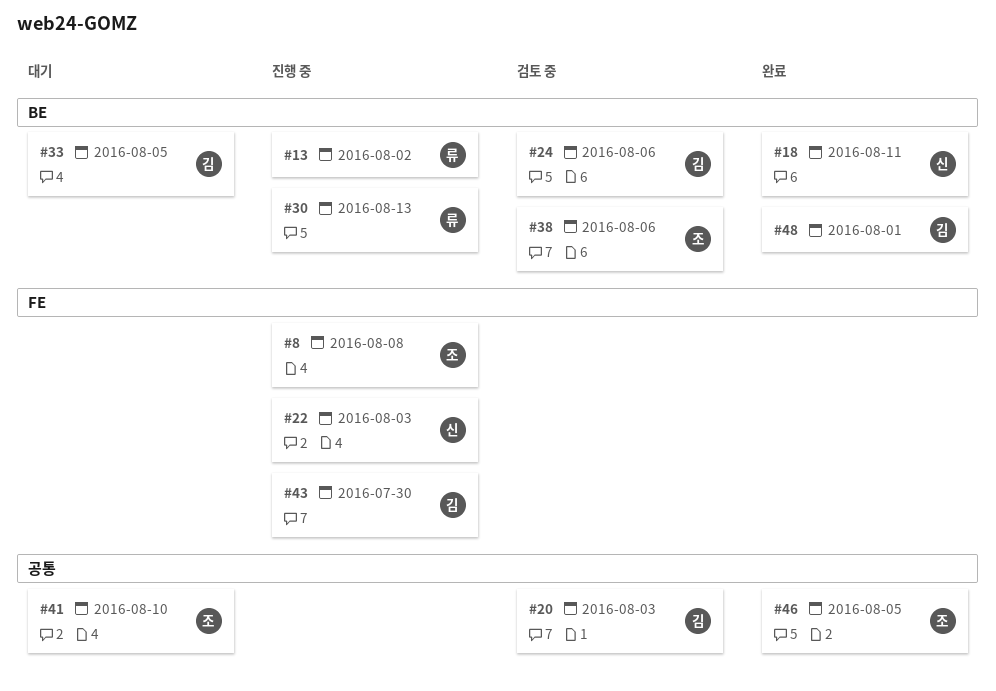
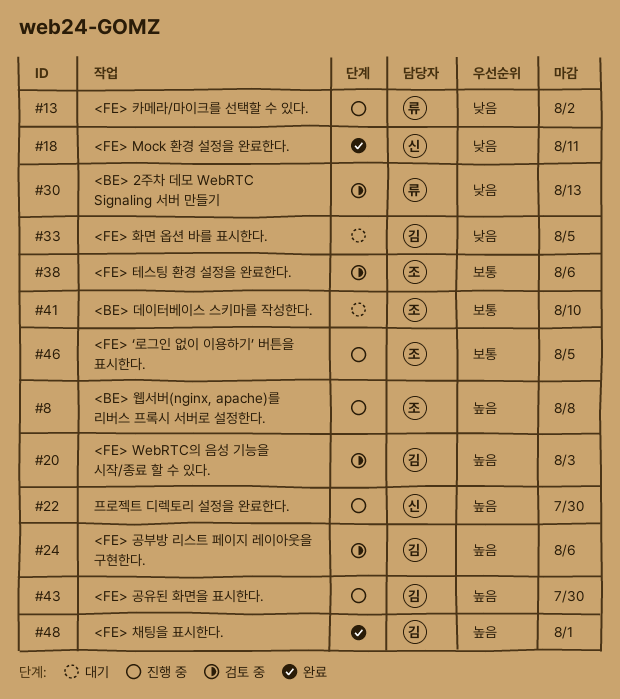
#22, due: Aug 3 -> Jul 30
#30, status: 진행 중 -> 검토 중
#46, status: 완료 -> 진행 중

